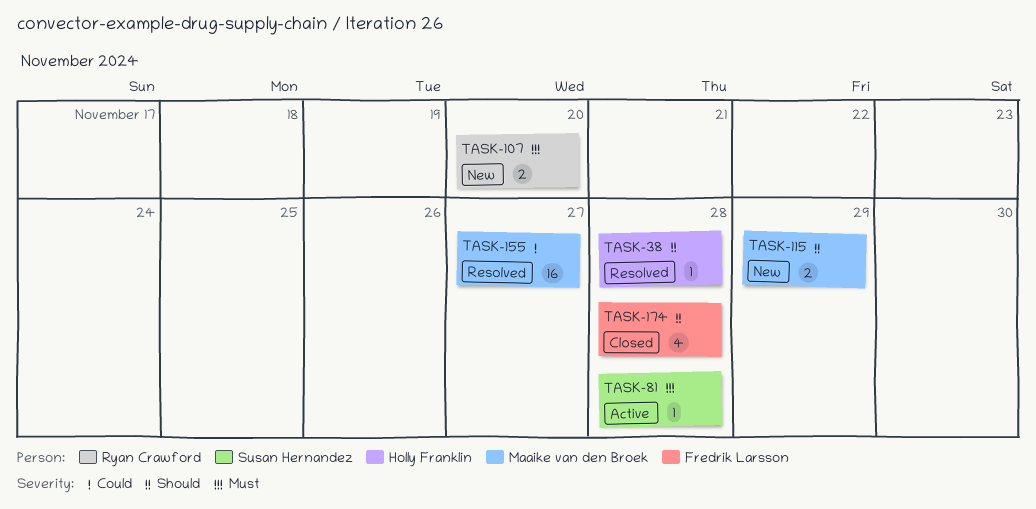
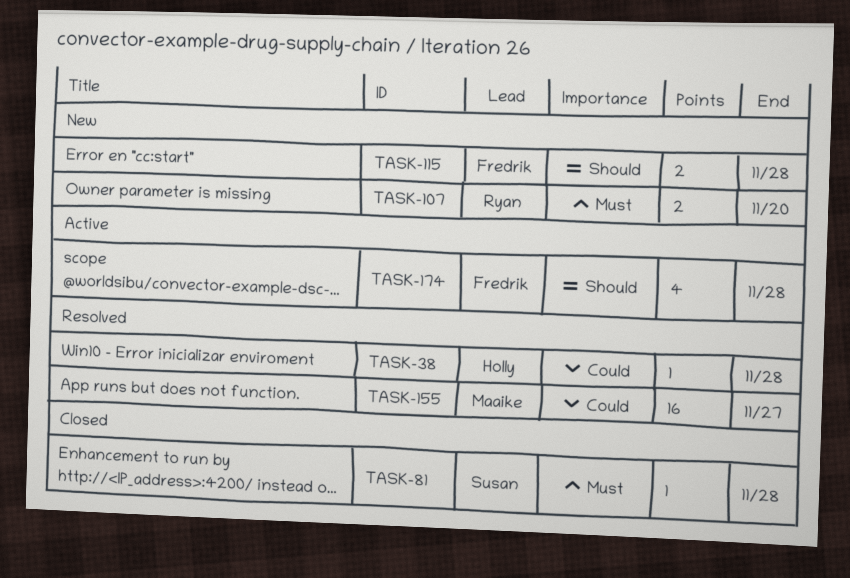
TASK-38, priority: Should -> Could
TASK-81, status: Active -> Closed
TASK-115, owner: Maaike van den Broek -> Fredrik Larsson
TASK-115, due: Nov 29 -> Nov 28
TASK-174, status: Closed -> Active

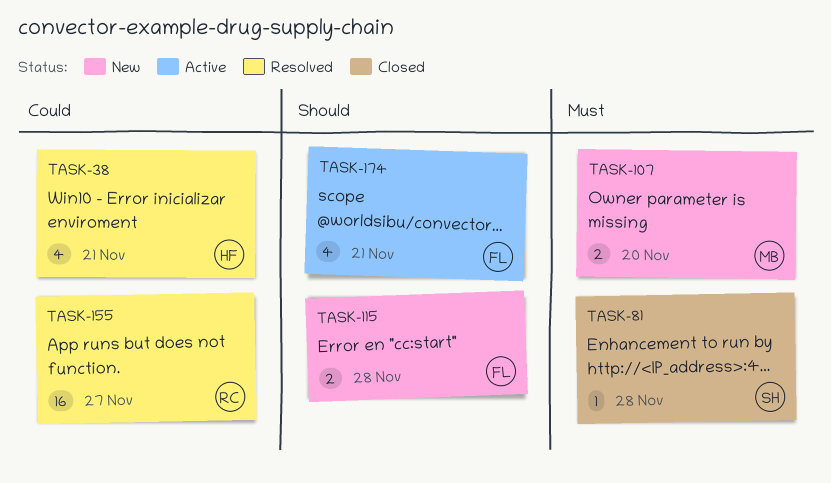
TASK-38, estimate: 1 -> 4
TASK-38, due: Nov 28 -> Nov 21
TASK-107, owner: Ryan -> Maaike
TASK-155, owner: Maaike -> Ryan
TASK-174, due: Nov 28 -> Nov 21

